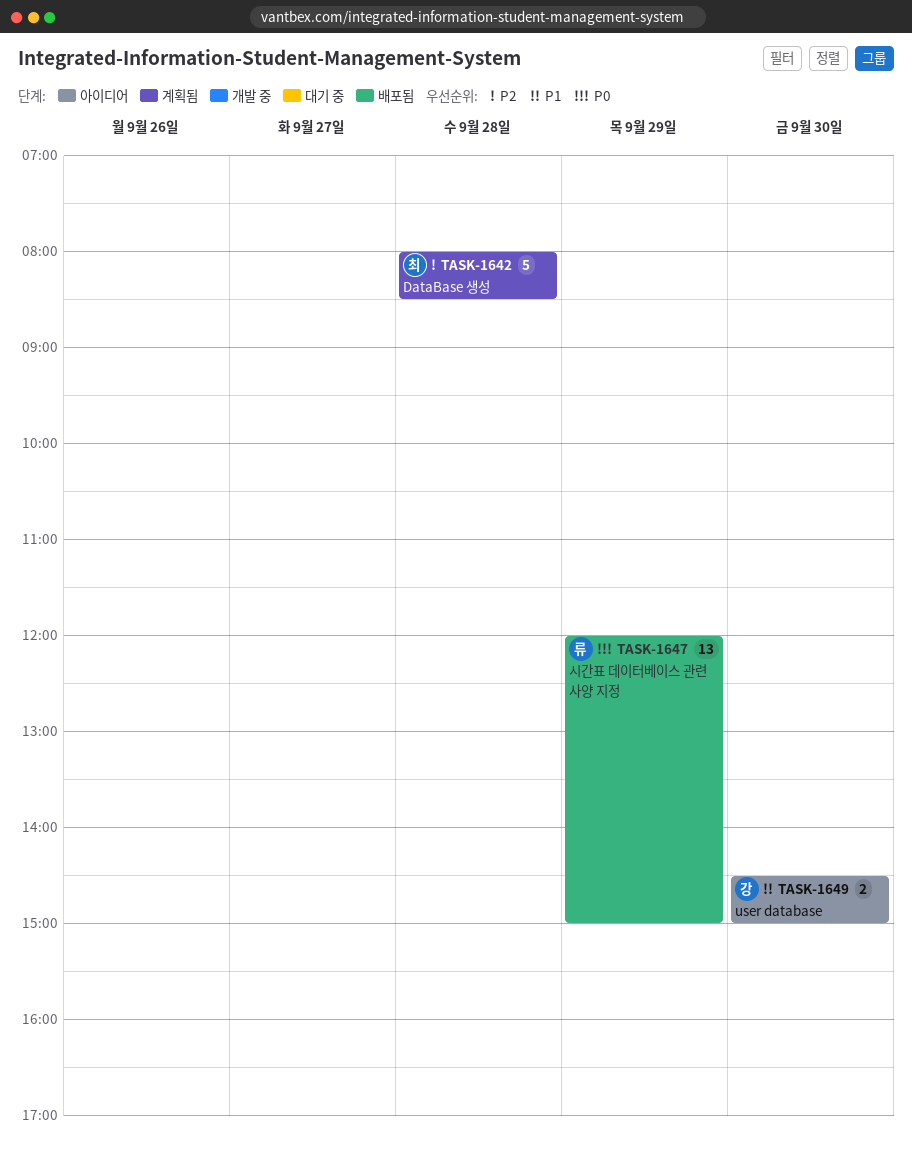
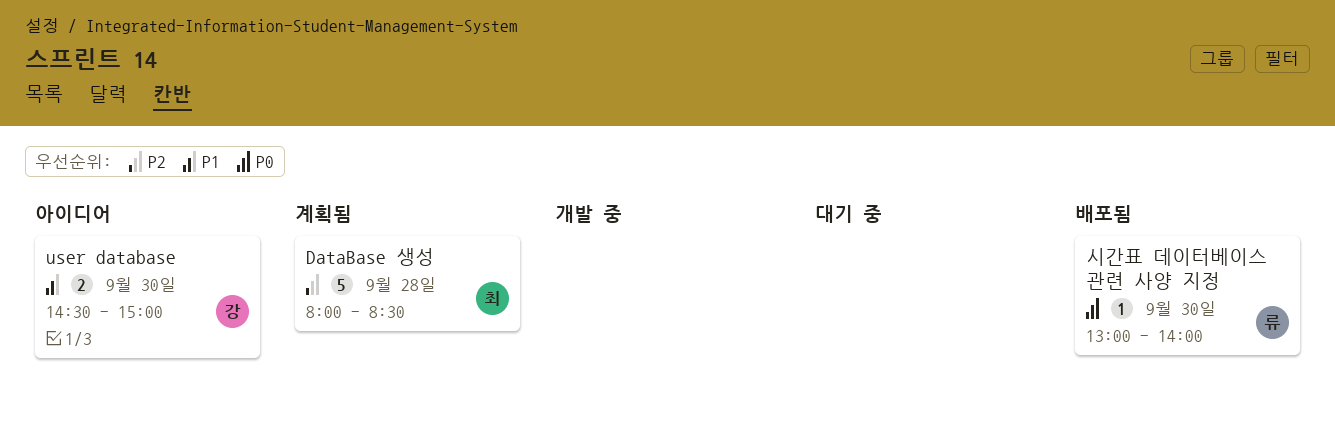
시간표 데이터베이스 관련 사양 지정, estimate: 13 -> 1
시간표 데이터베이스 관련 사양 지정, day: Sep 29 -> Sep 30
시간표 데이터베이스 관련 사양 지정, begins: 12:00 -> 13:00
시간표 데이터베이스 관련 사양 지정, ends: 15:00 -> 14:00

